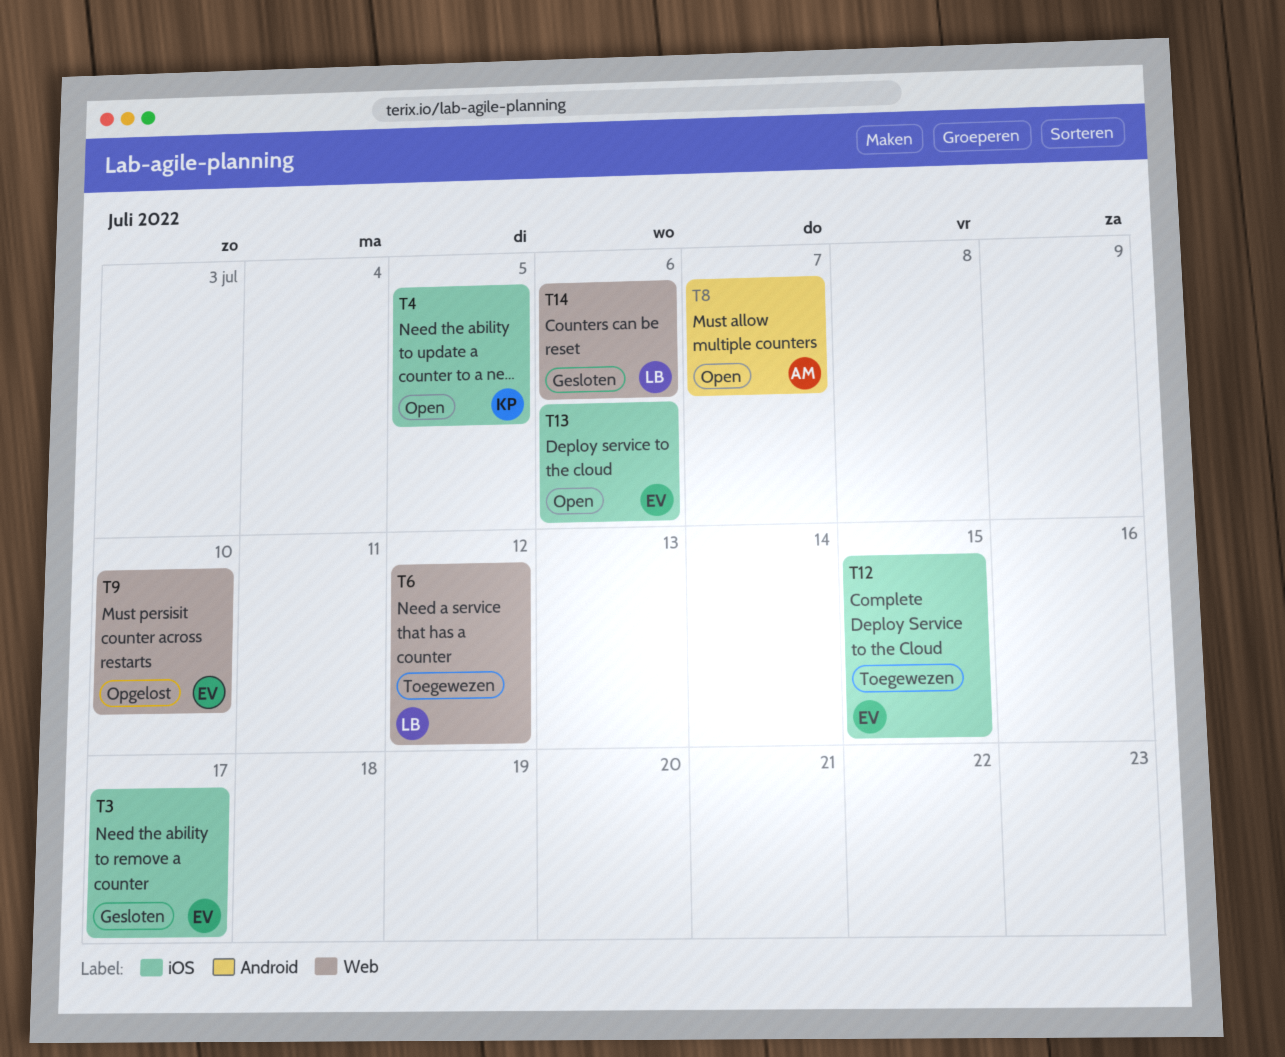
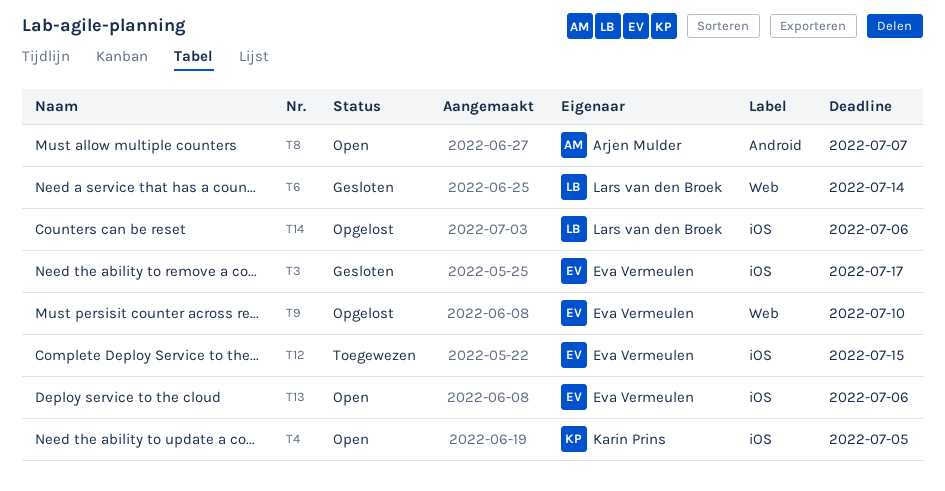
T6, status: Toegewezen -> Gesloten
T6, due: Jul 12 -> Jul 14
T14, status: Gesloten -> Opgelost
T14, label: Web -> iOS

